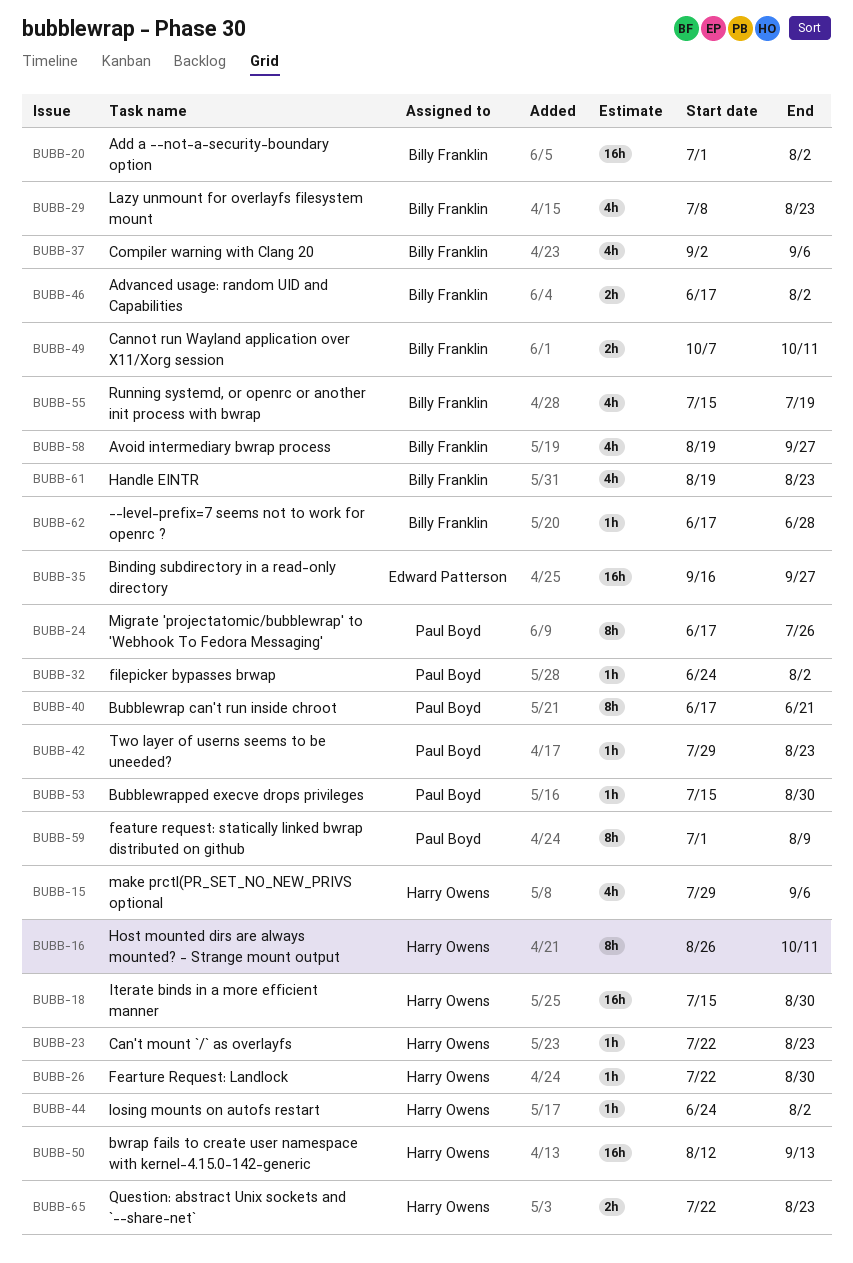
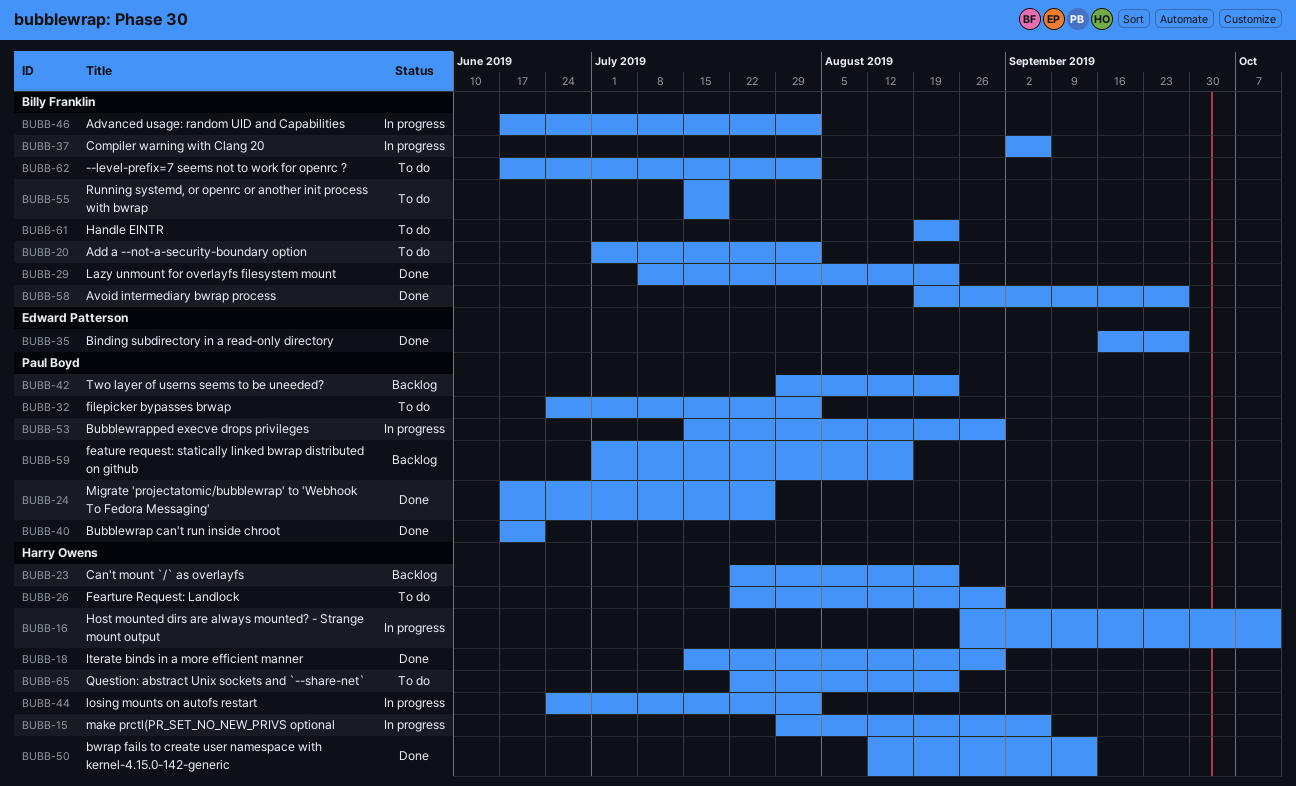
BUBB-49: present -> none
BUBB-59, due: Aug 9 -> Aug 16
BUBB-62, due: Jun 28 -> Aug 2

